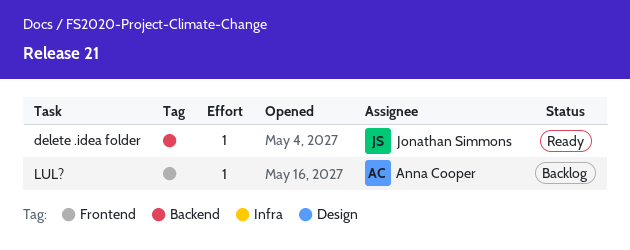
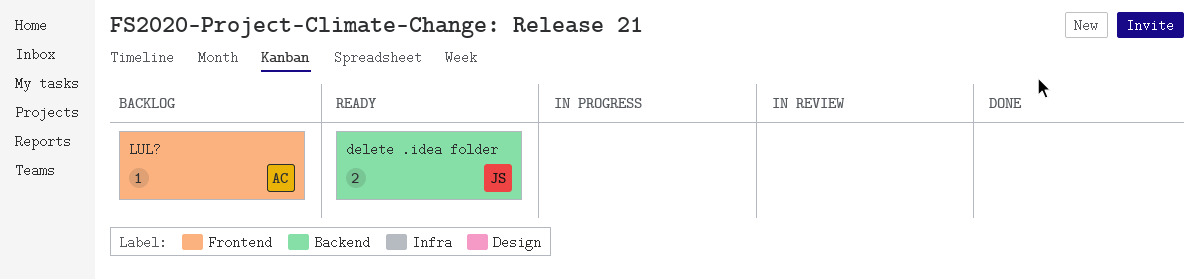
delete .idea folder, estimate: 1 -> 2

